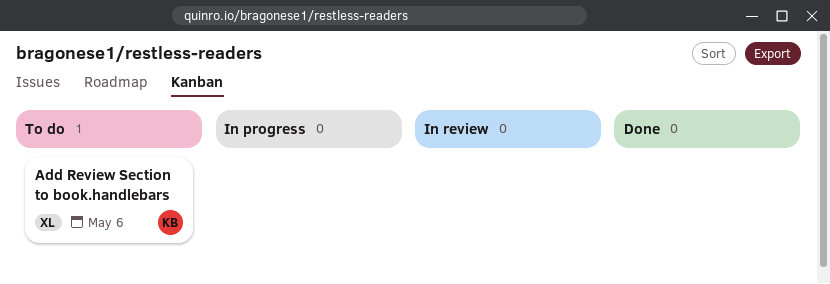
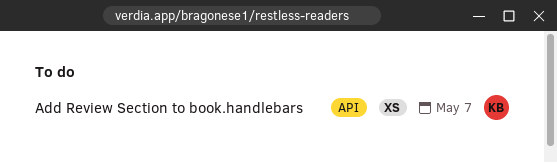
Add Review Section to book.handlebars, estimate: XL -> XS
Add Review Section to book.handlebars, due: May 6 -> May 7

